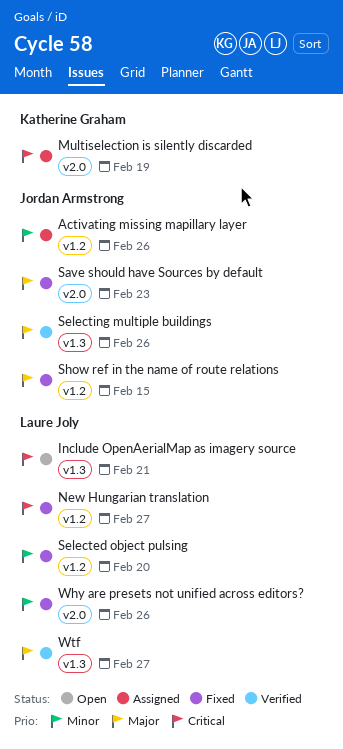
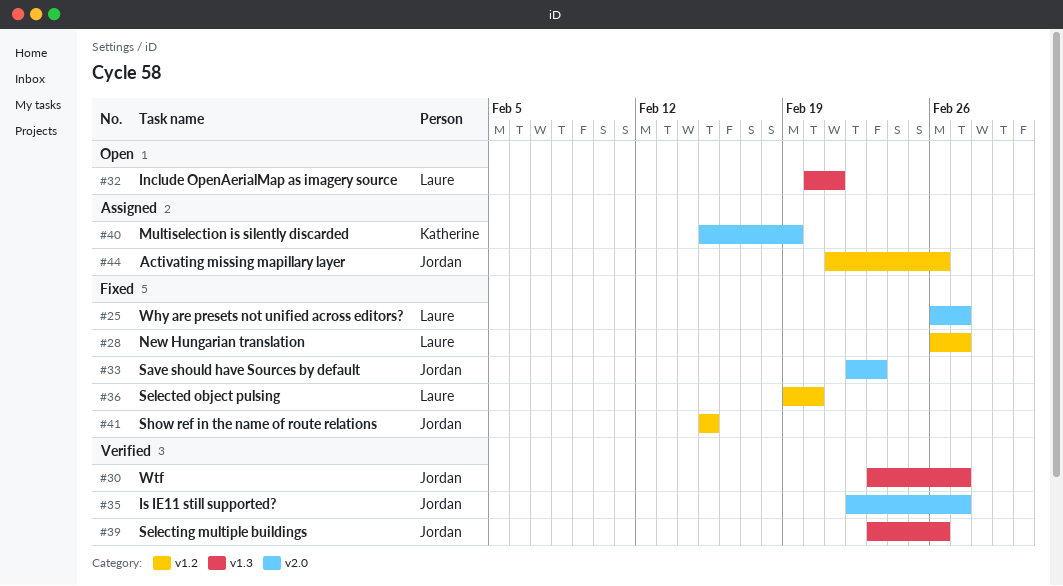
Is IE11 still supported?: none -> present
Why are presets not unified across editors?, due: Feb 26 -> Feb 27
Wtf, owner: Laure Joly -> Jordan Armstrong

